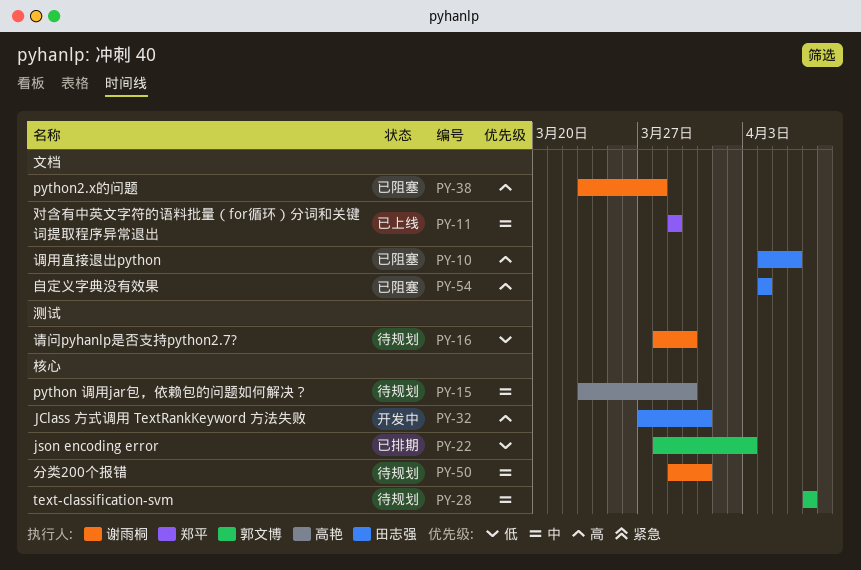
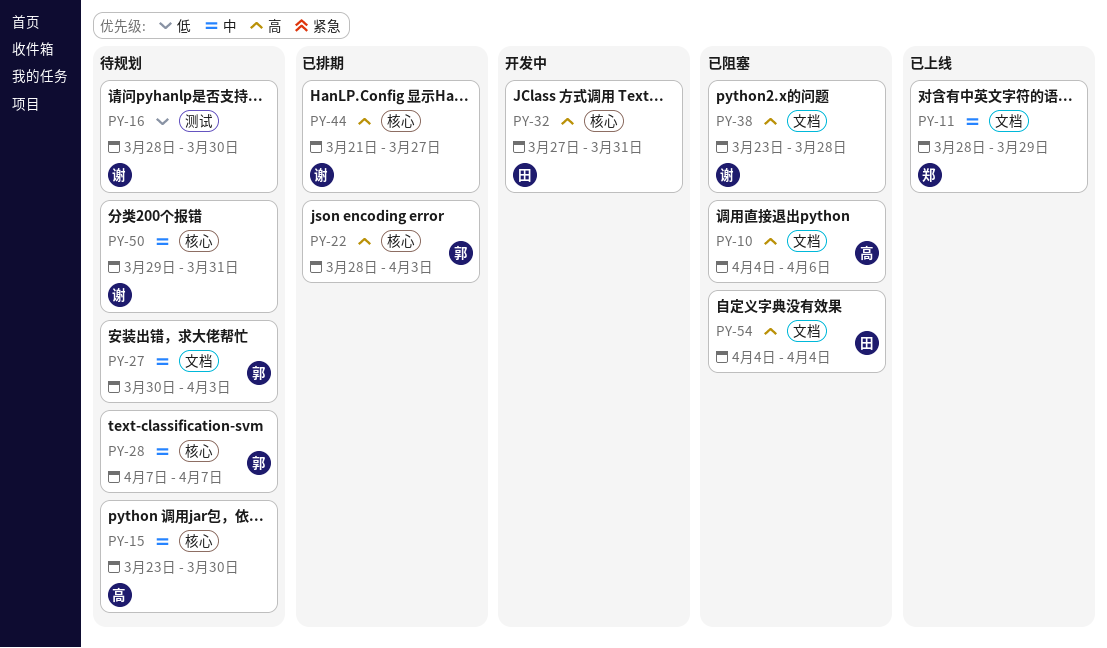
PY-10, owner: 田志强 -> 高艳
PY-11, start: Mar 29 -> Mar 28
PY-22, priority: 低 -> 高
PY-27: none -> present
PY-44: none -> present

